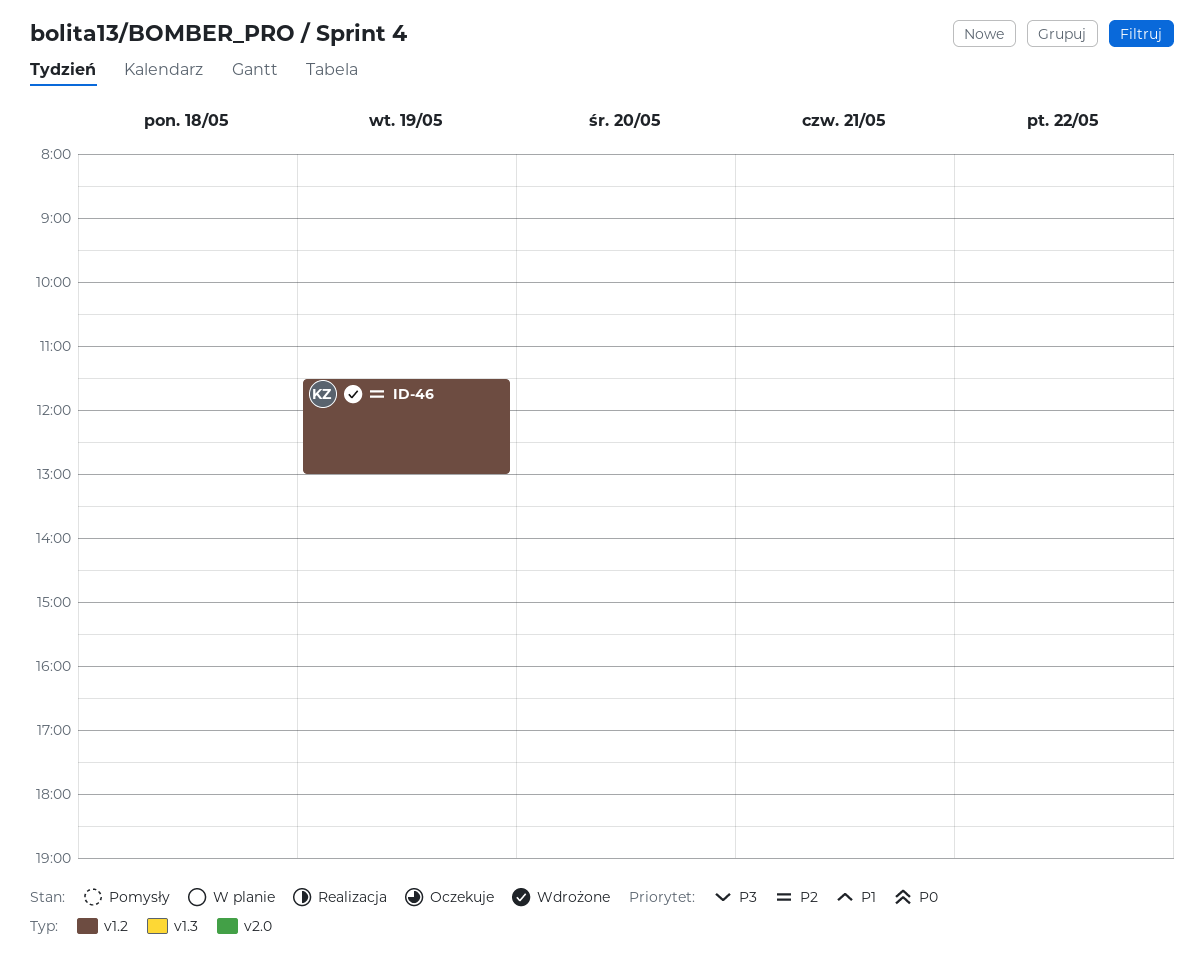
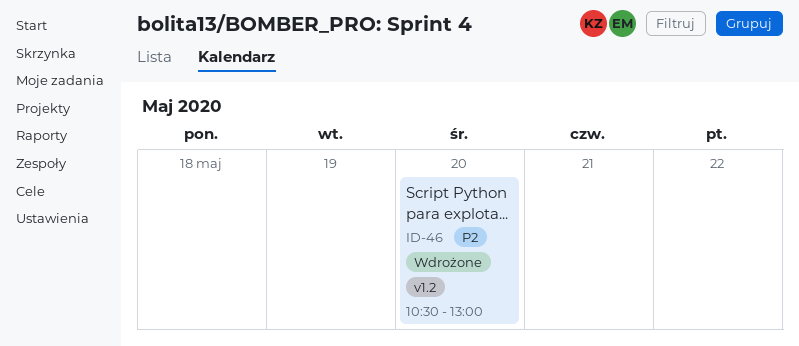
ID-46, day: May 19 -> May 20
ID-46, begins: 11:30 -> 10:30

